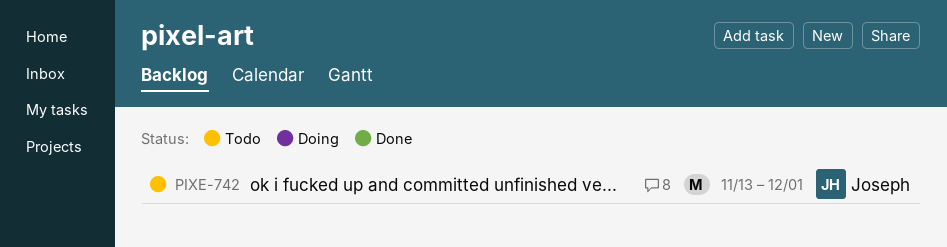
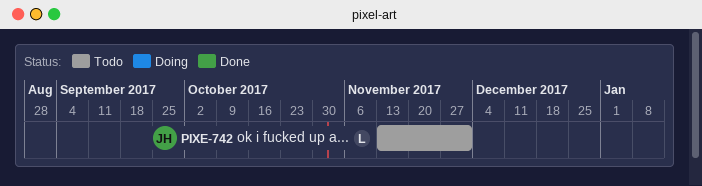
PIXE-742, estimate: M -> L

